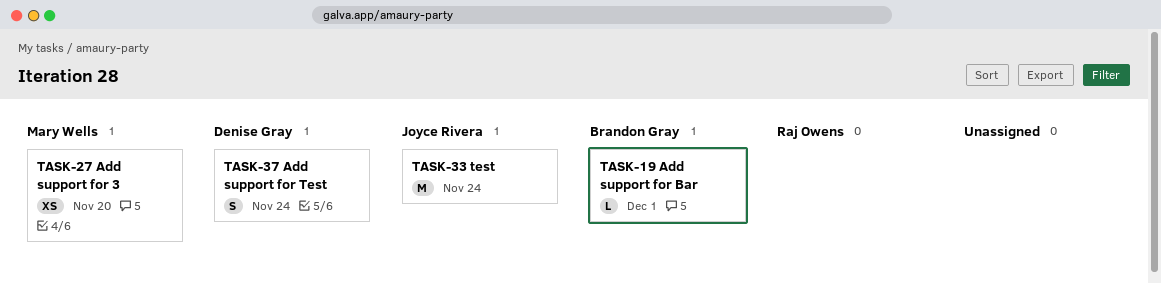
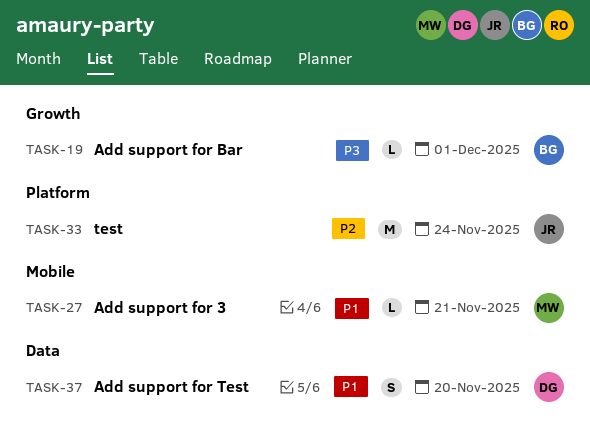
TASK-27, estimate: XS -> L
TASK-27, due: Nov 20 -> Nov 21
TASK-37, due: Nov 24 -> Nov 20

